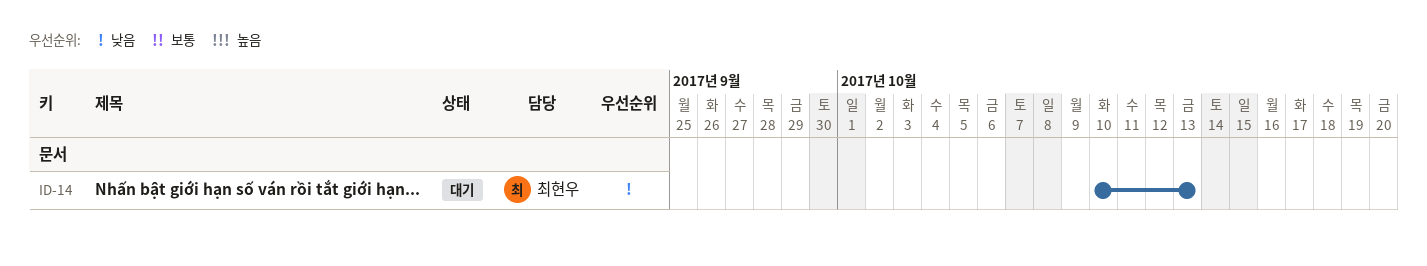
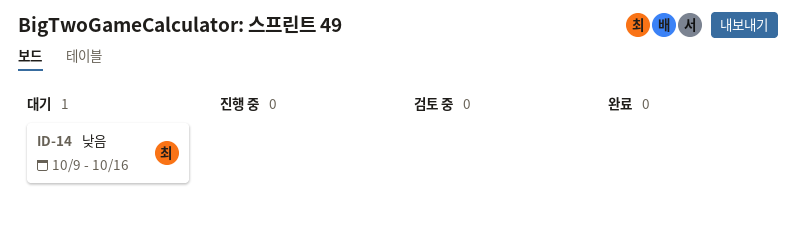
ID-14, start: Oct 10 -> Oct 9
ID-14, due: Oct 13 -> Oct 16

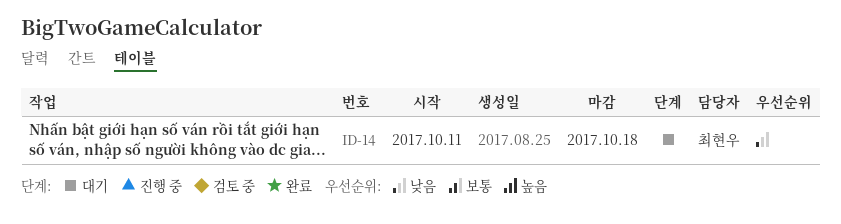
ID-14, start: Oct 9 -> Oct 11
ID-14, due: Oct 16 -> Oct 18

